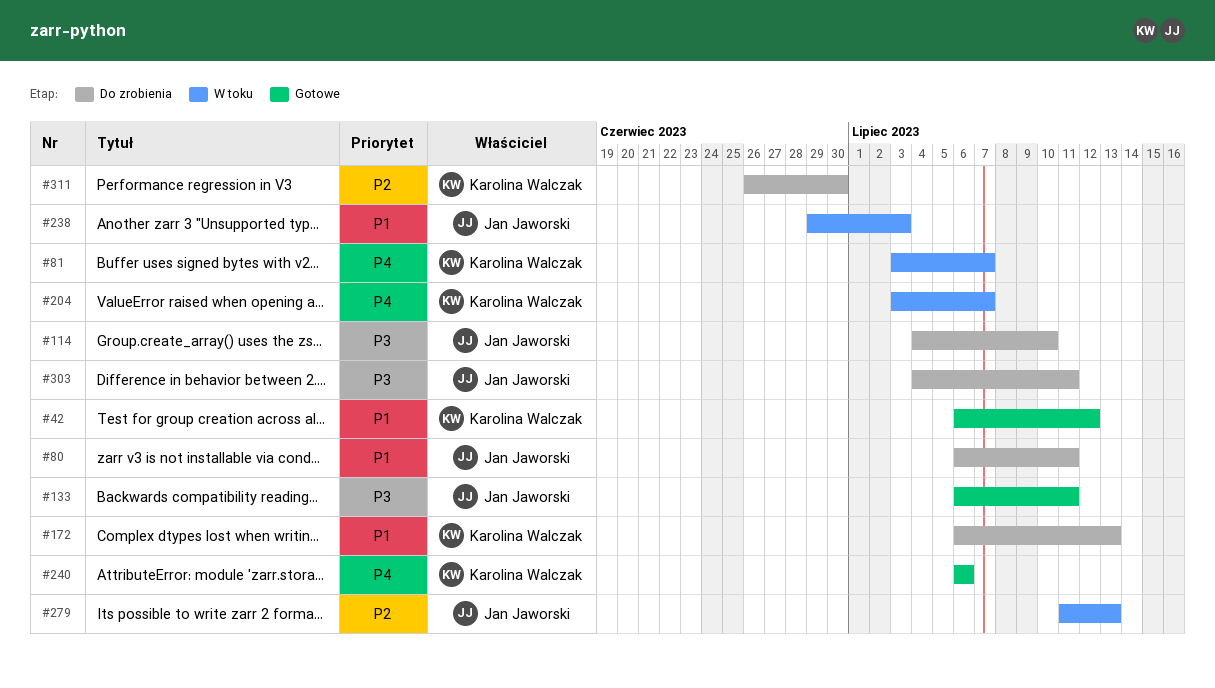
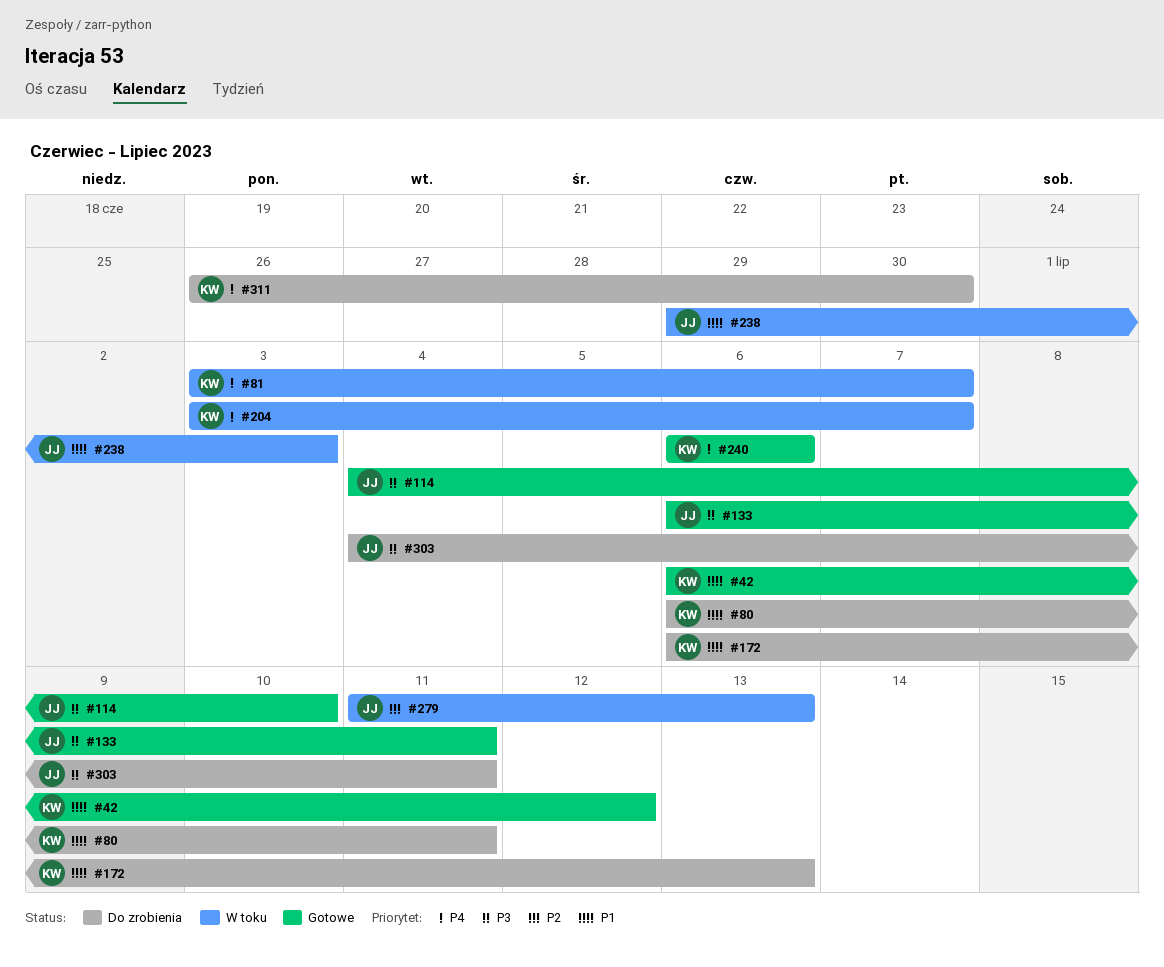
#80, owner: Jan Jaworski -> Karolina Walczak
#114, status: Do zrobienia -> Gotowe
#311, priority: P2 -> P4

